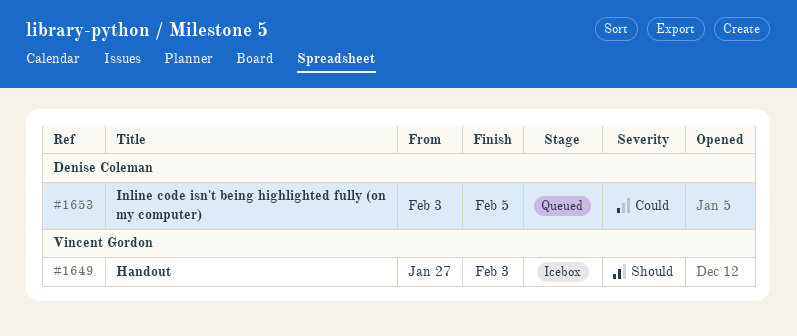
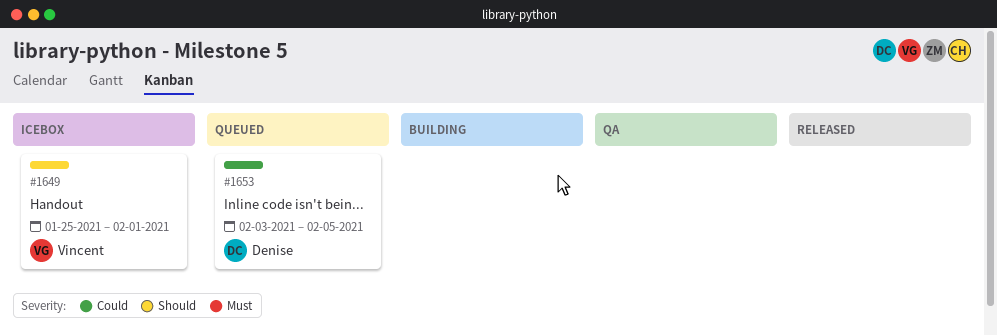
#1649, start: Jan 27 -> Jan 25
#1649, due: Feb 3 -> Feb 1

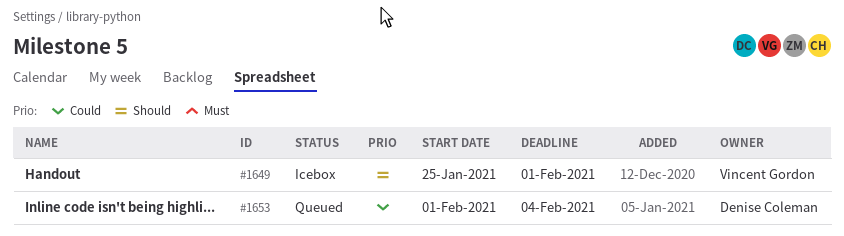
#1653, start: Feb 3 -> Feb 1
#1653, due: Feb 5 -> Feb 4

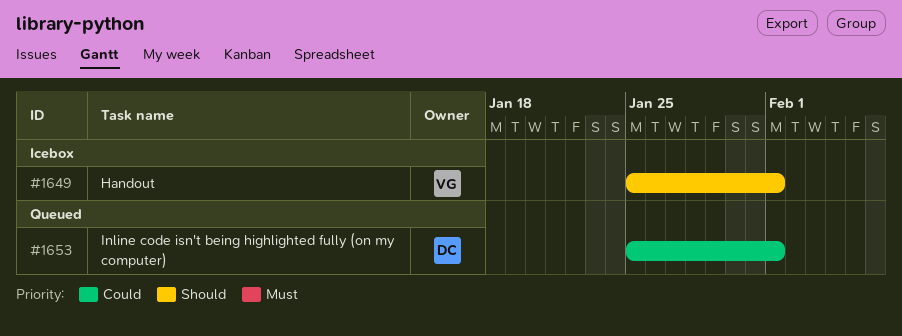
#1653, start: Feb 1 -> Jan 25
#1653, due: Feb 4 -> Feb 1

